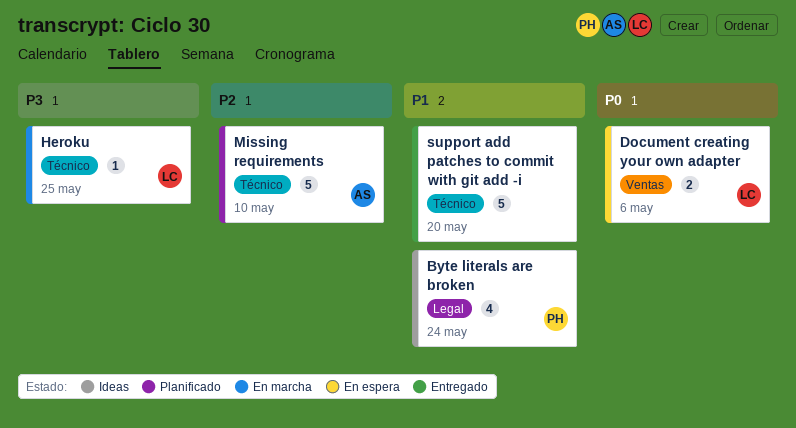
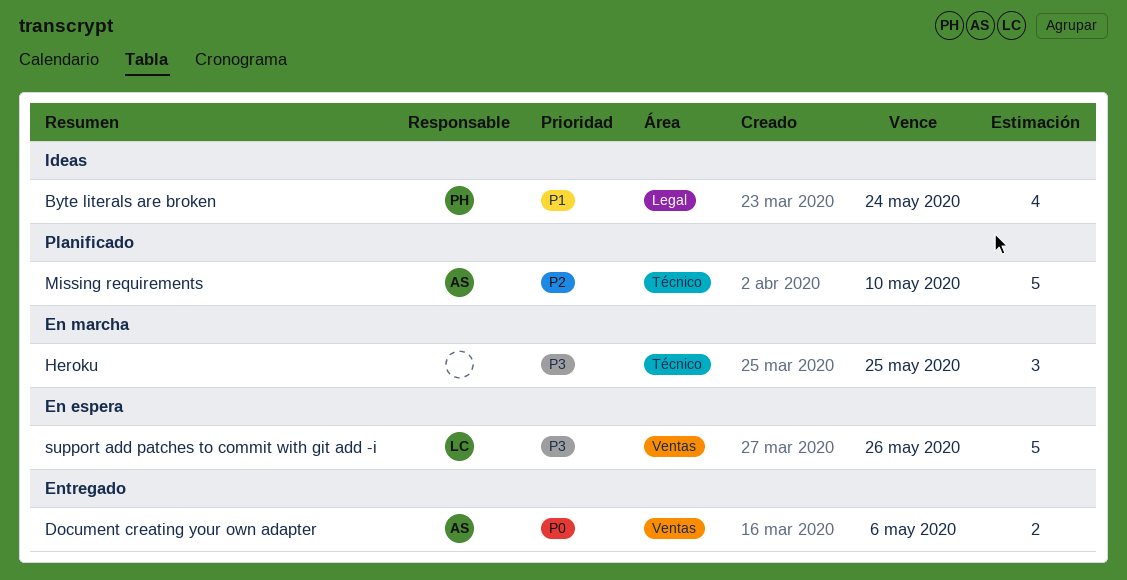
Document creating your own adapter, status: En espera -> Entregado
Document creating your own adapter, owner: LC -> AS
Heroku, owner: LC -> none
Heroku, estimate: 1 -> 3
support add patches to commit with git add -i, status: Entregado -> En espera
support add patches to commit with git add -i, owner: none -> LC
support add patches to commit with git add -i, priority: P1 -> P3
support add patches to commit with git add -i, label: Técnico -> Ventas
support add patches to commit with git add -i, due: May 20 -> May 26

